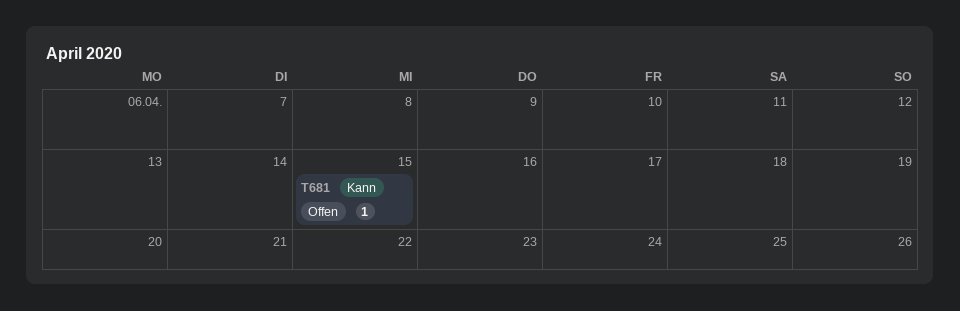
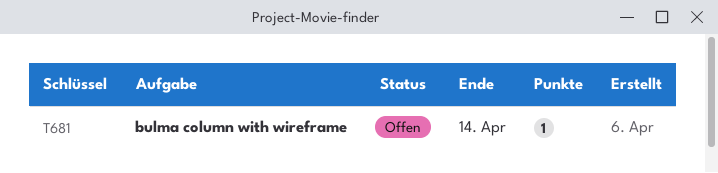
T681, due: Apr 15 -> Apr 14

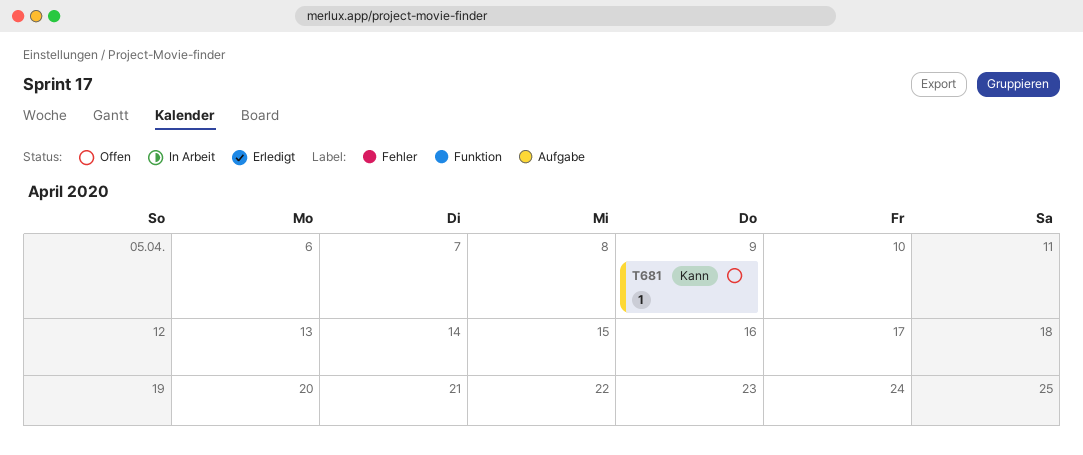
T681, due: Apr 14 -> Apr 9

